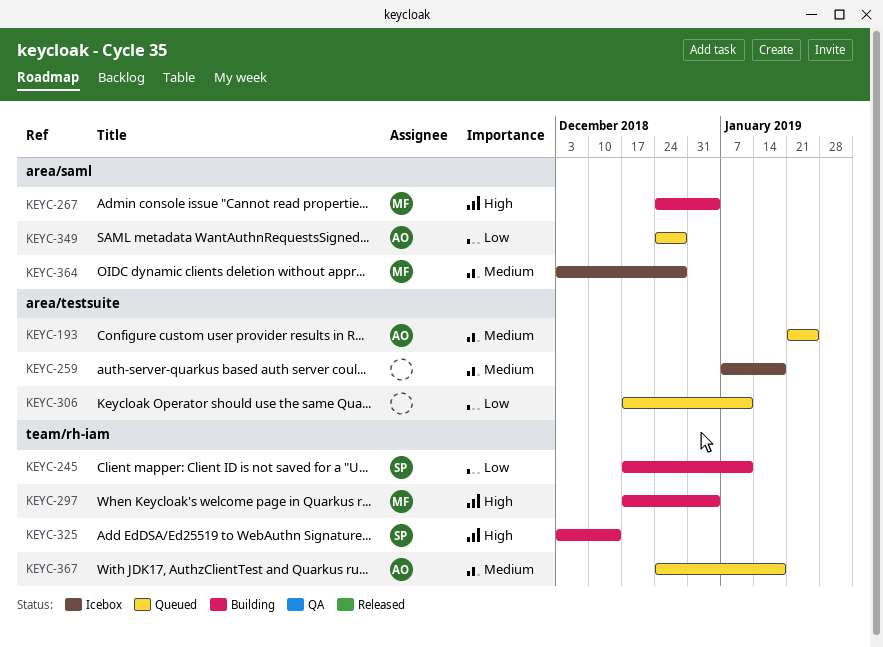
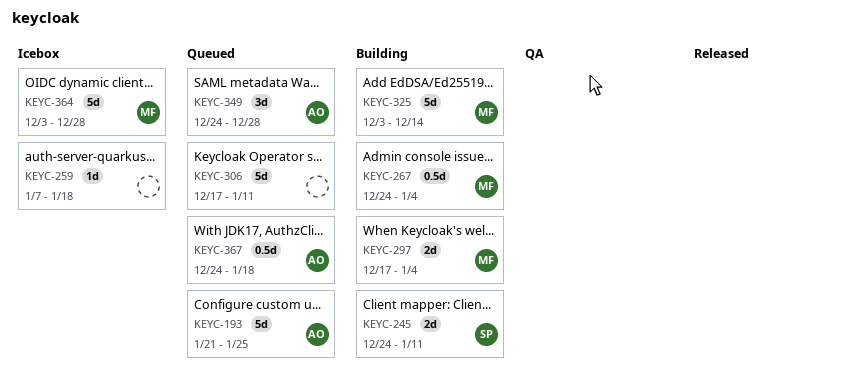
KEYC-245, start: Dec 17 -> Dec 24
KEYC-325, owner: SP -> MF

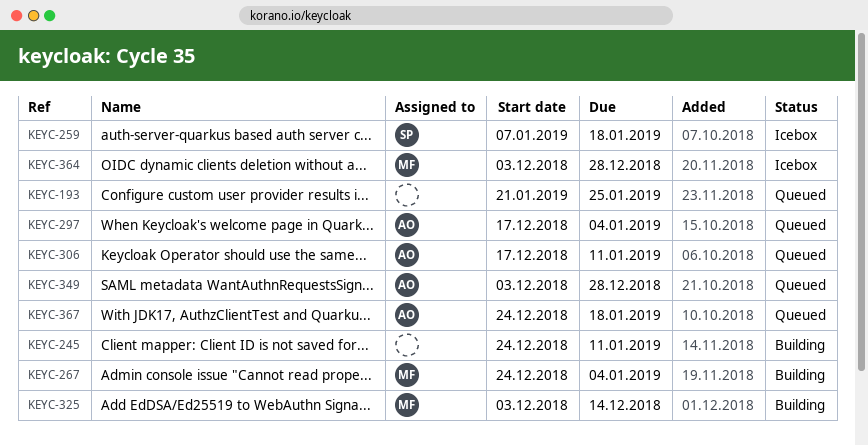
KEYC-193, owner: AO -> none
KEYC-245, owner: SP -> none
KEYC-259, owner: none -> SP
KEYC-297, status: Building -> Queued
KEYC-297, owner: MF -> AO
KEYC-306, owner: none -> AO
KEYC-349, start: Dec 24 -> Dec 3

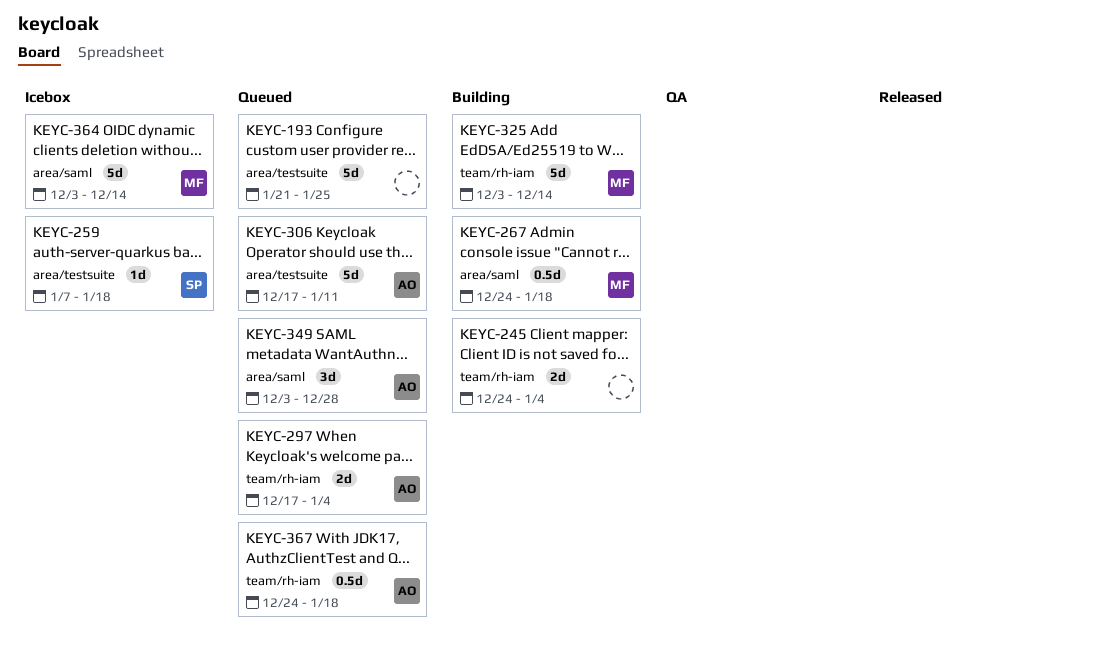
KEYC-245, due: Jan 11 -> Jan 4
KEYC-267, due: Jan 4 -> Jan 18
KEYC-364, due: Dec 28 -> Dec 14

